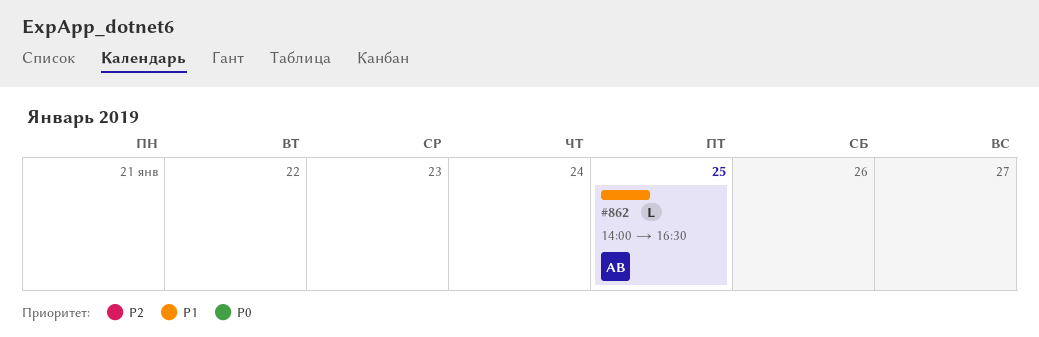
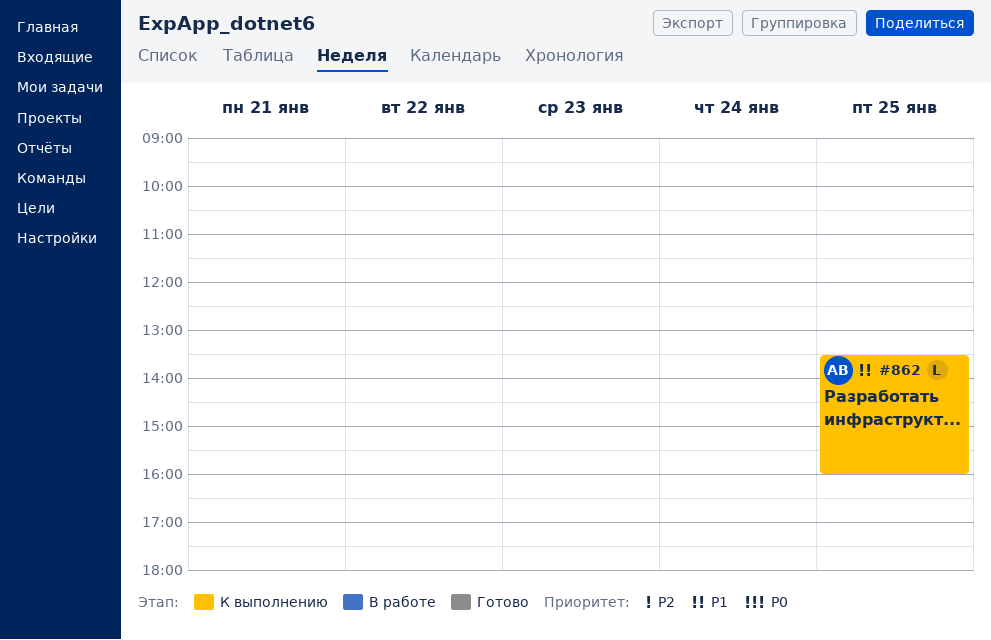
#862, begins: 14:00 -> 13:30
#862, ends: 16:30 -> 16:00

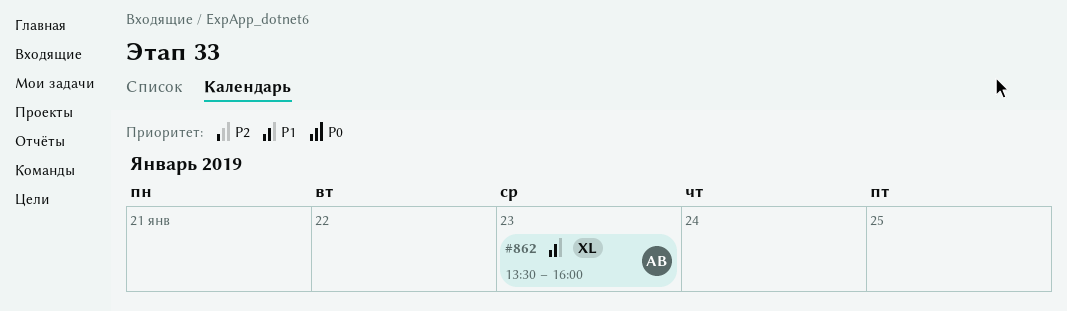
#862, estimate: L -> XL
#862, day: Jan 25 -> Jan 23

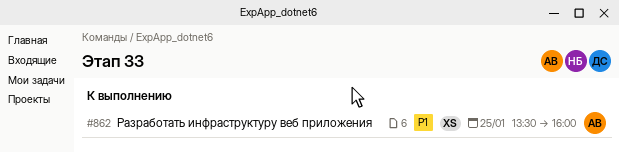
#862, estimate: XL -> XS
#862, day: Jan 23 -> Jan 25

